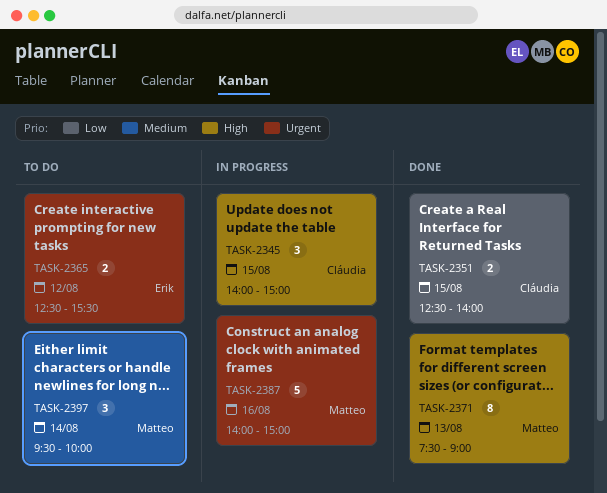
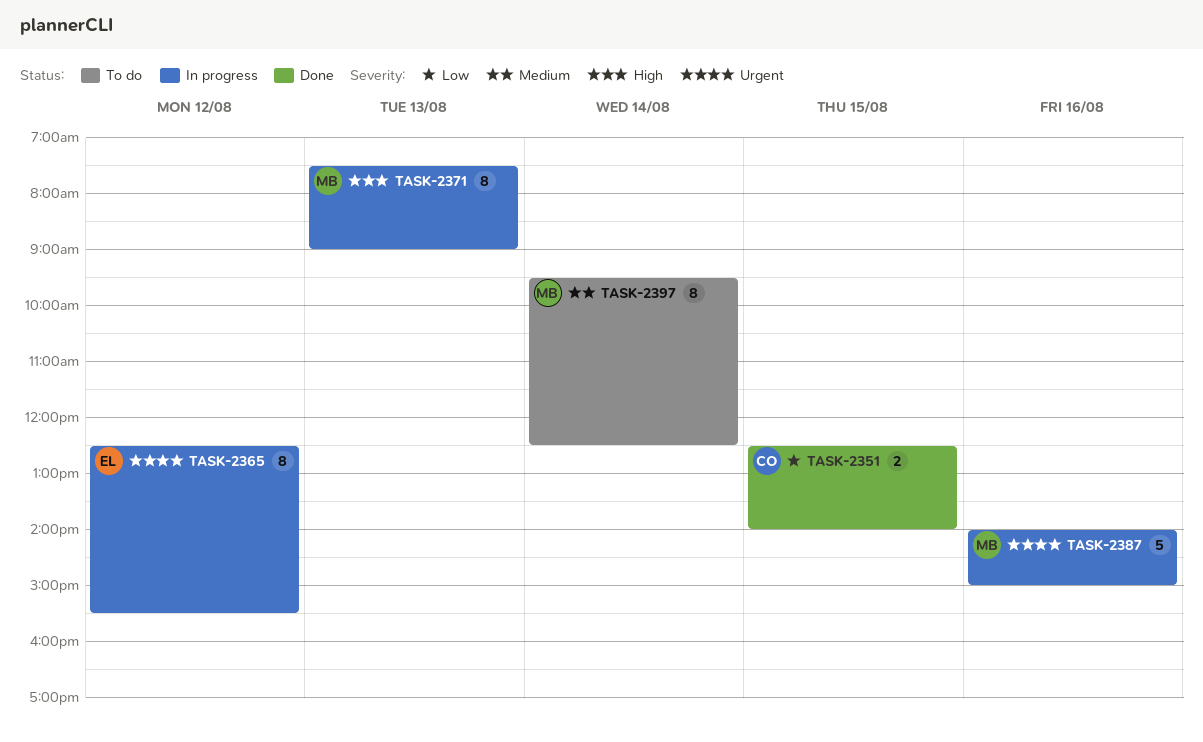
TASK-2345: present -> none
TASK-2365, status: To do -> In progress
TASK-2365, estimate: 2 -> 8
TASK-2371, status: Done -> In progress
TASK-2397, estimate: 3 -> 8
TASK-2397, ends: 10:00 -> 12:30

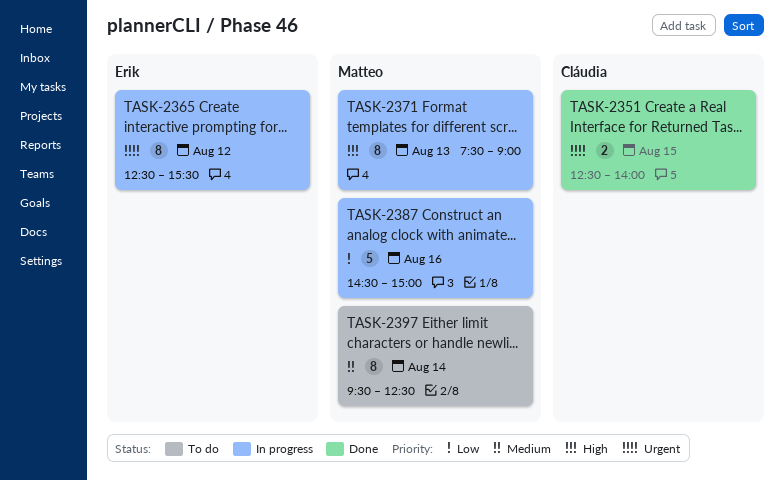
TASK-2351, priority: Low -> Urgent
TASK-2387, priority: Urgent -> Low
TASK-2387, begins: 14:00 -> 14:30

